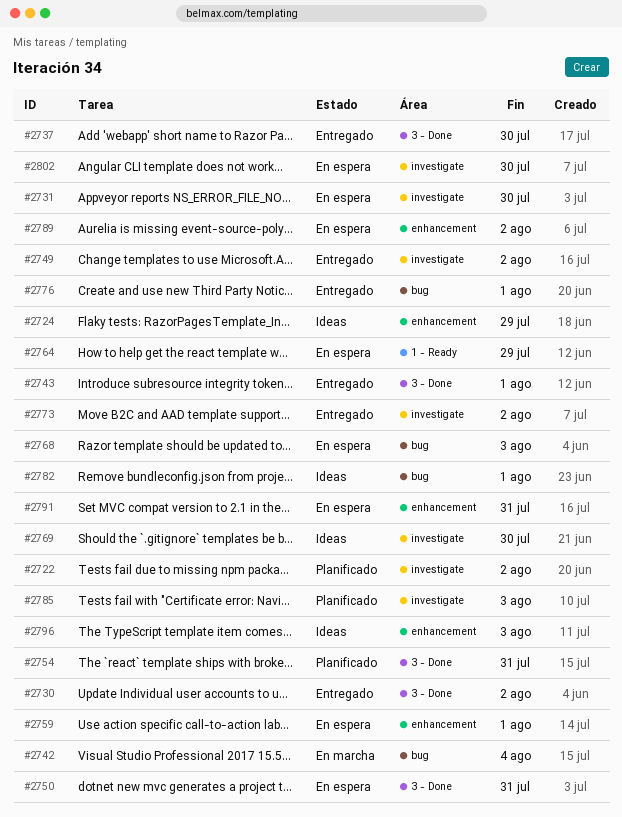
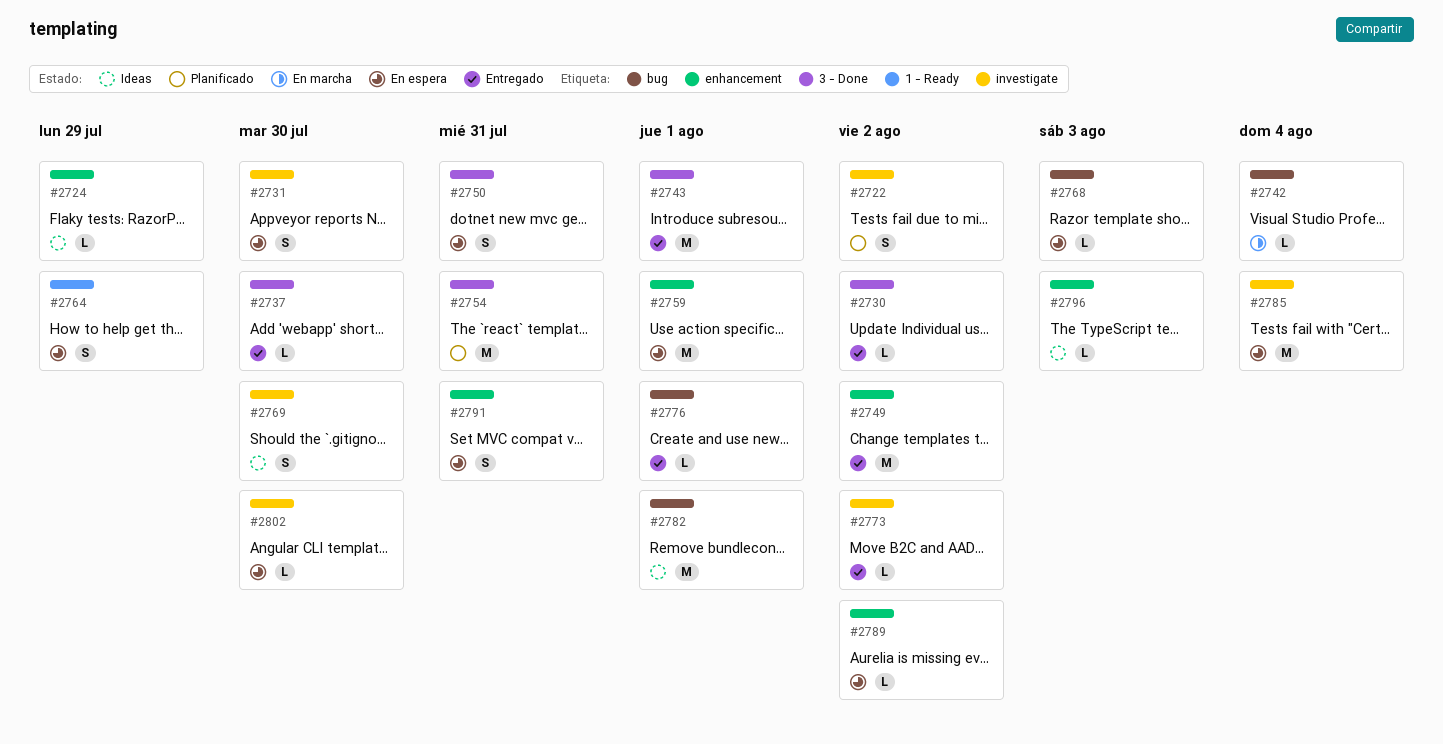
#2749, label: investigate -> enhancement
#2785, status: Planificado -> En espera
#2785, due: Aug 3 -> Aug 4

